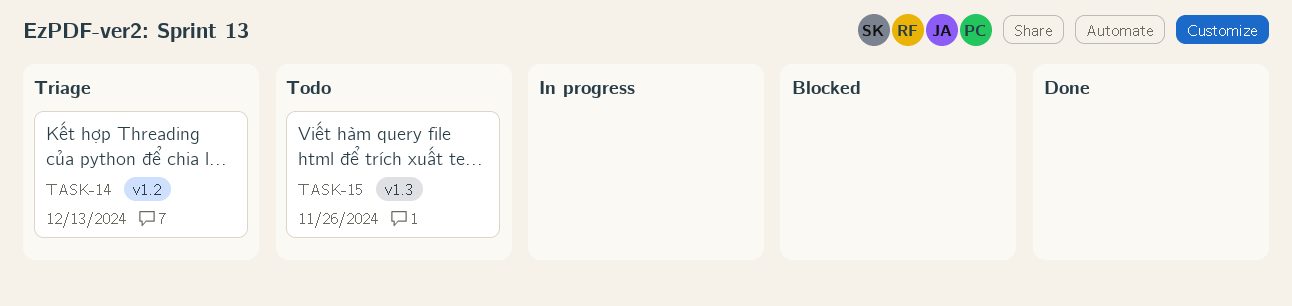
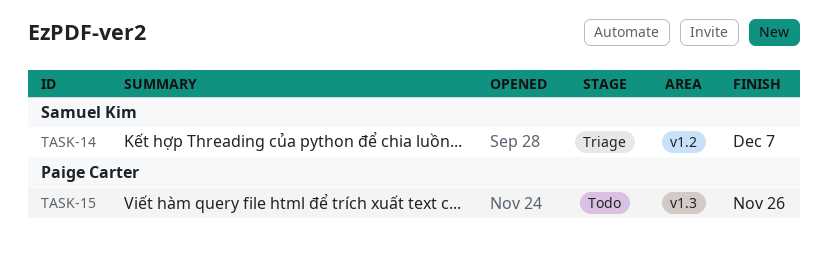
TASK-14, due: Dec 13 -> Dec 7

